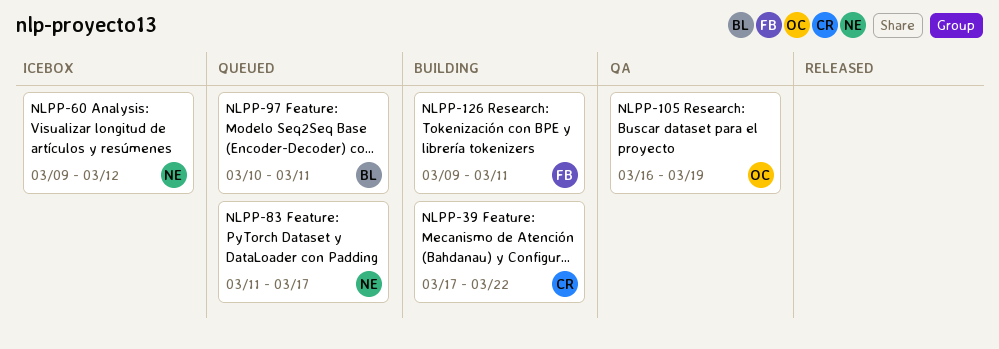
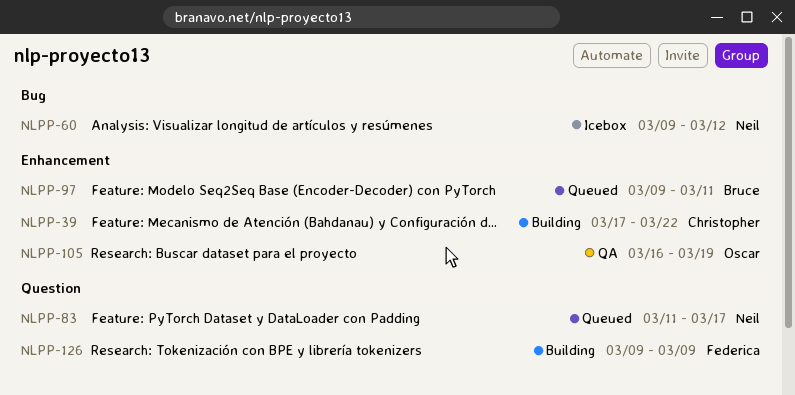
NLPP-97, start: Mar 10 -> Mar 9
NLPP-126, due: Mar 11 -> Mar 9

